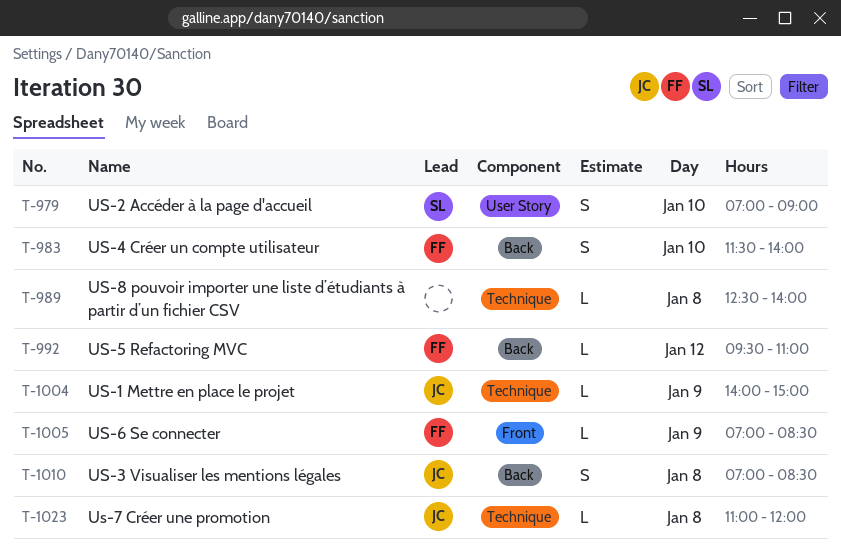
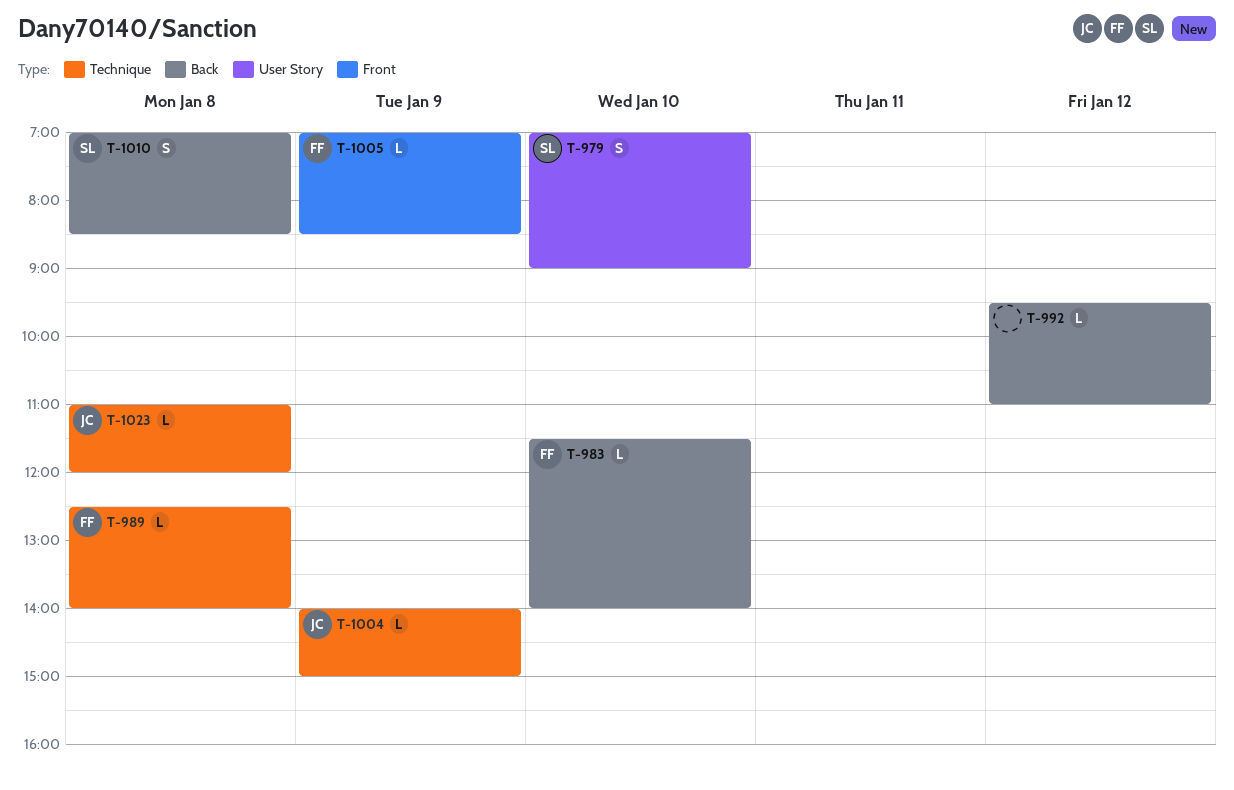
T-983, estimate: S -> L
T-989, owner: none -> FF
T-992, owner: FF -> none
T-1010, owner: JC -> SL

